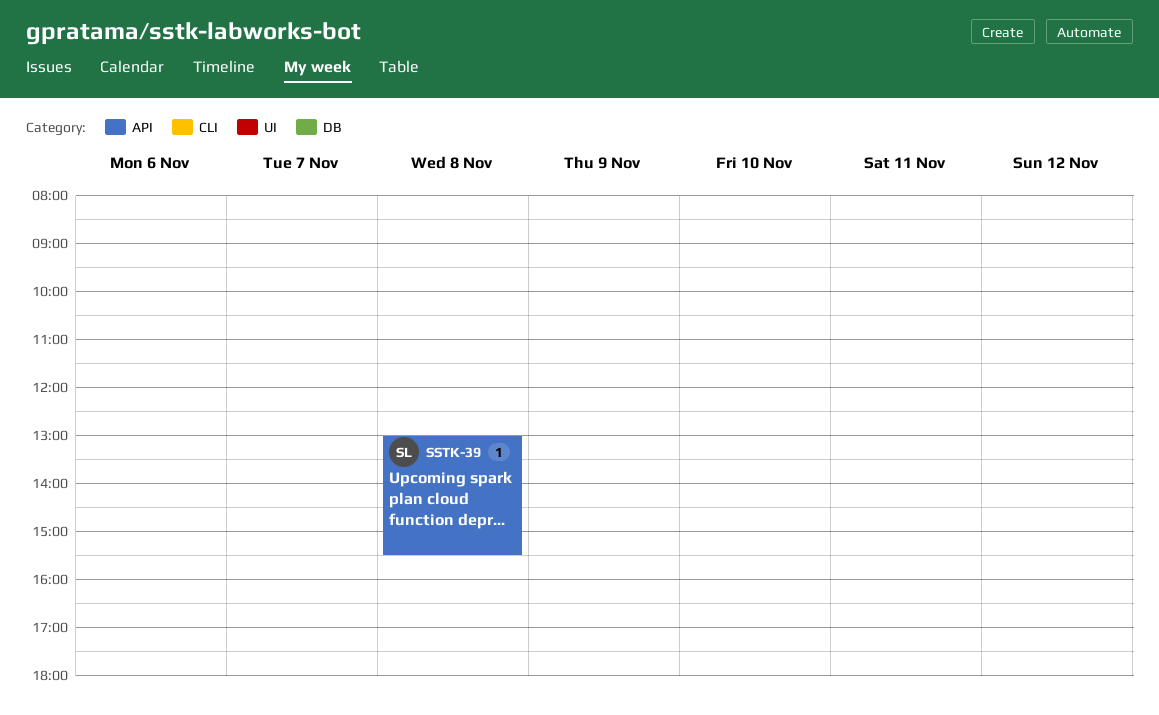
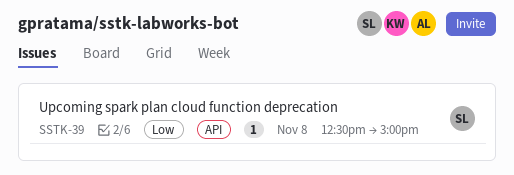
SSTK-39, begins: 13:00 -> 12:30
SSTK-39, ends: 15:30 -> 15:00

